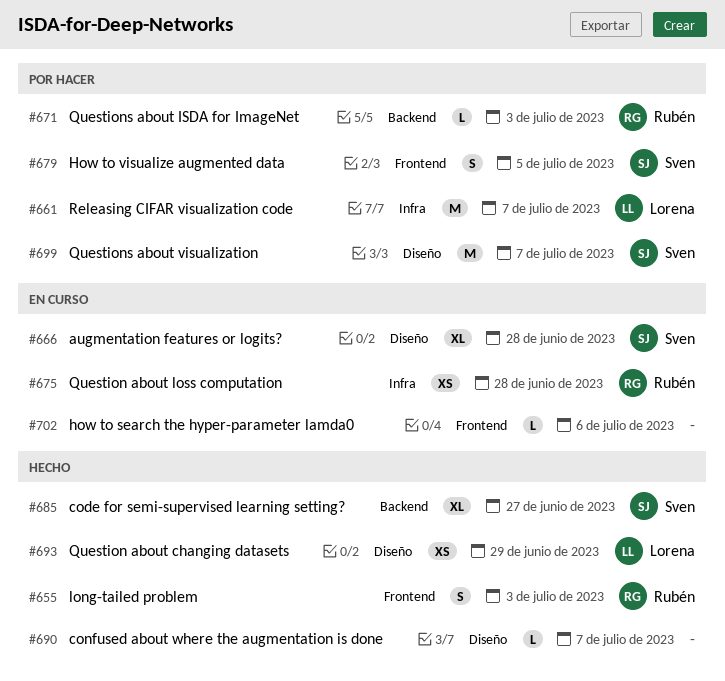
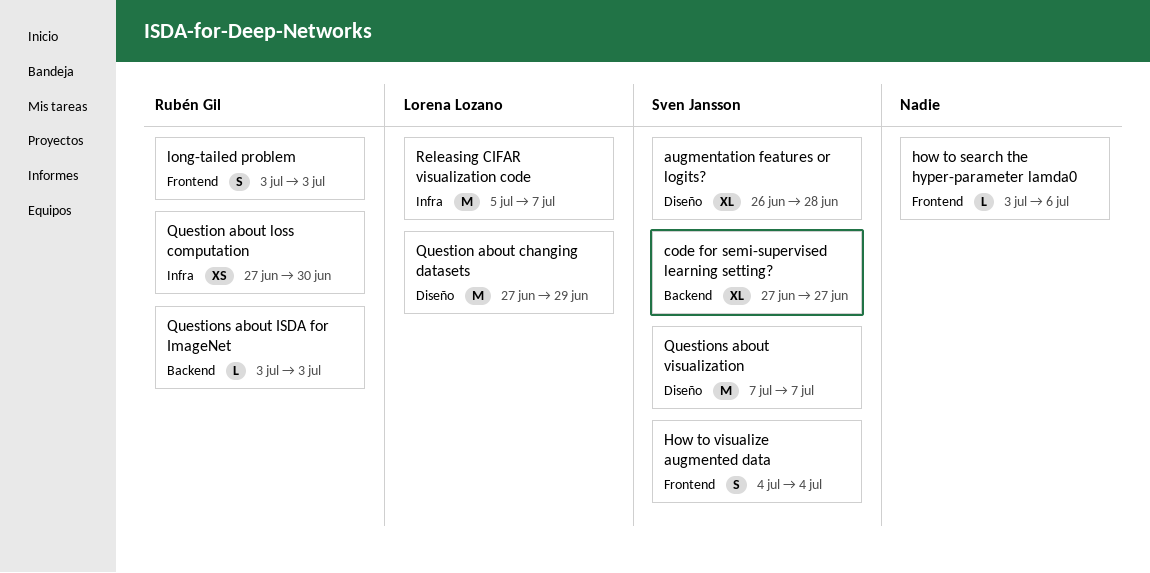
confused about where the augmentation is done: present -> none
How to visualize augmented data, due: Jul 5 -> Jul 4
Question about changing datasets, estimate: XS -> M
Question about loss computation, due: Jun 28 -> Jun 30

